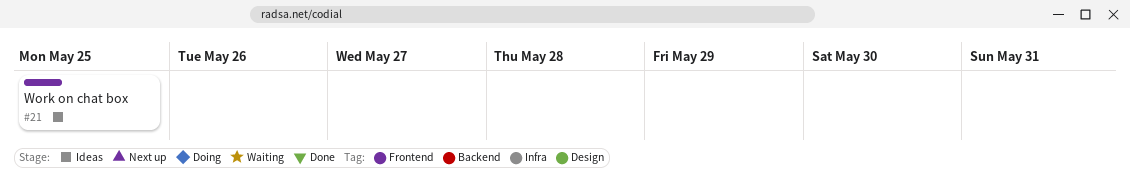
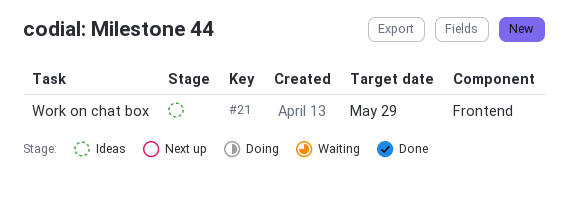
#21, due: May 25 -> May 29

